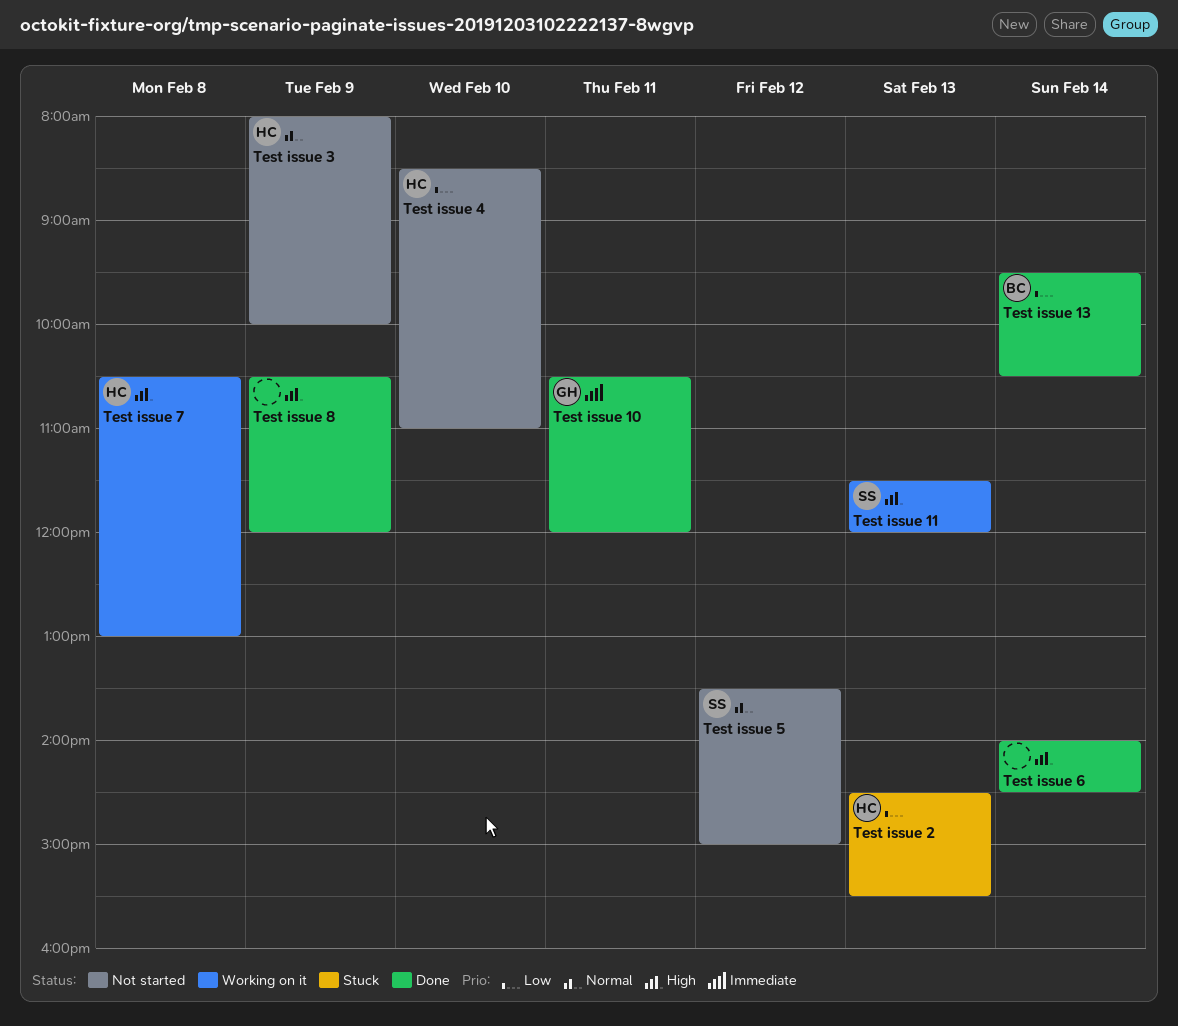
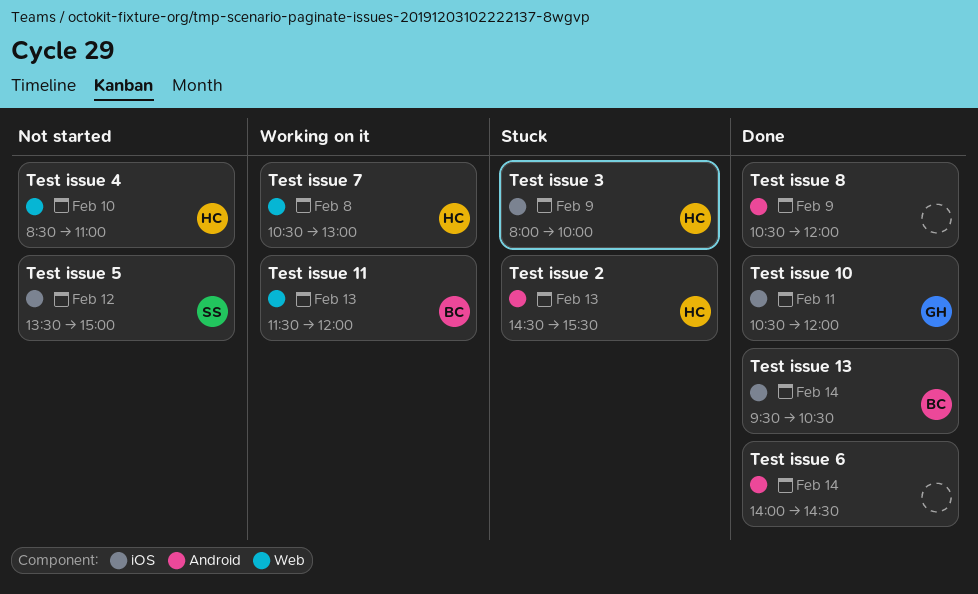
Test issue 11, owner: SS -> BC
Test issue 3, status: Not started -> Stuck

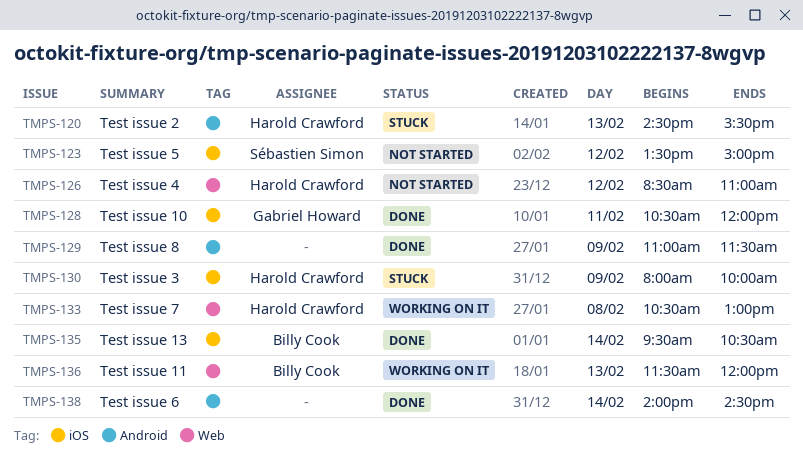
Test issue 4, day: Feb 10 -> Feb 12
Test issue 8, begins: 10:30 -> 11:00
Test issue 8, ends: 12:00 -> 11:30

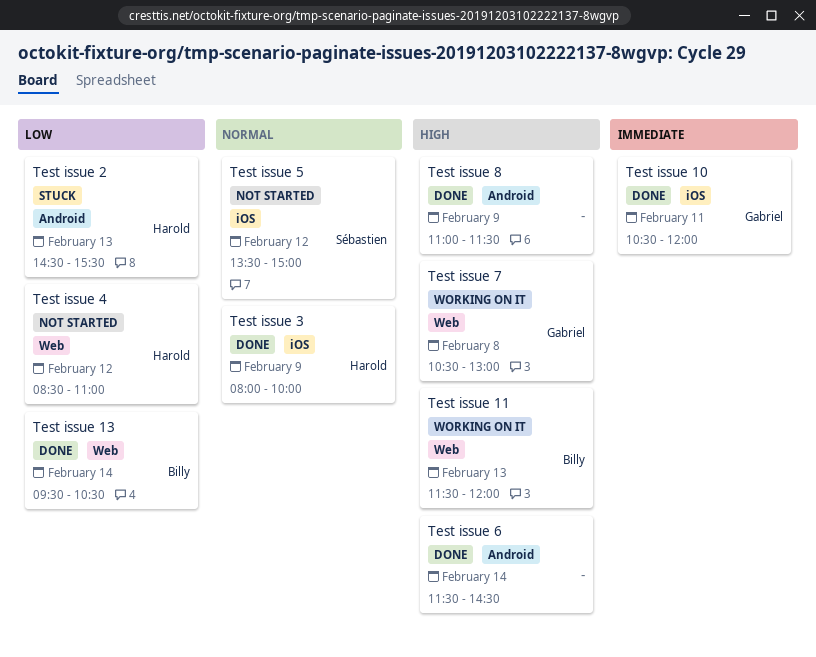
Test issue 13, label: iOS -> Web
Test issue 3, status: Stuck -> Done
Test issue 6, begins: 14:00 -> 11:30
Test issue 7, owner: Harold Crawford -> Gabriel Howard

